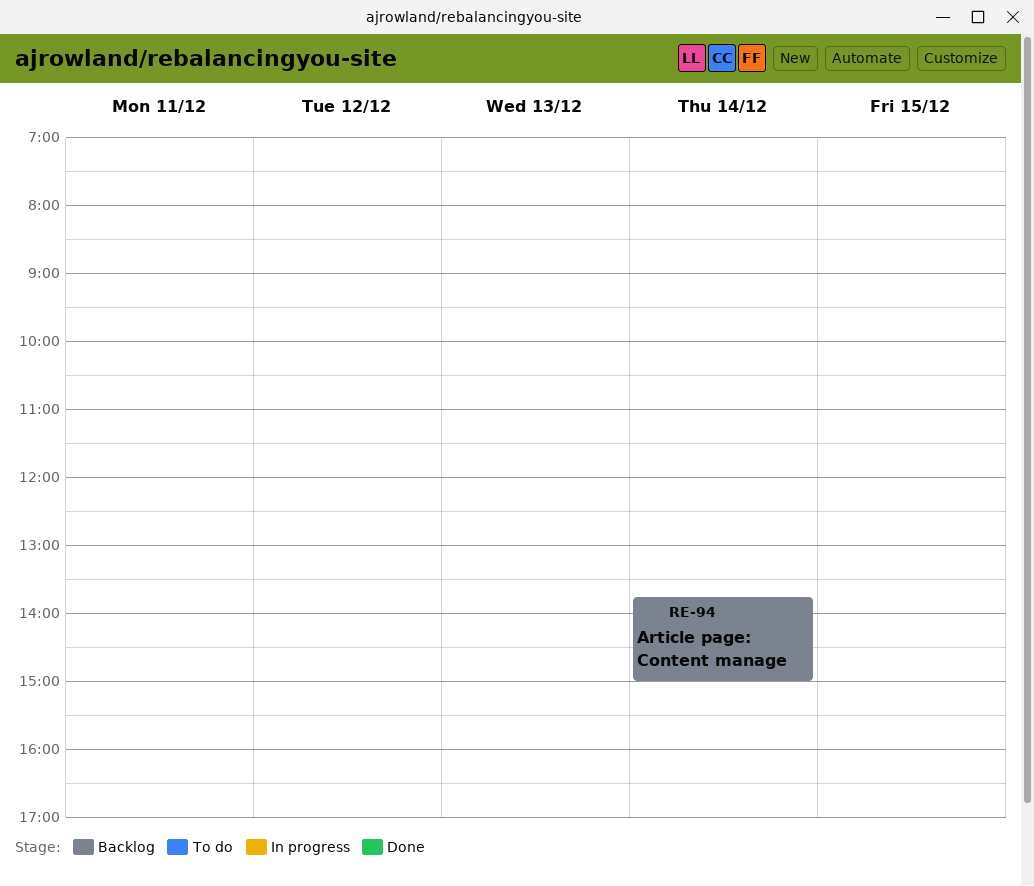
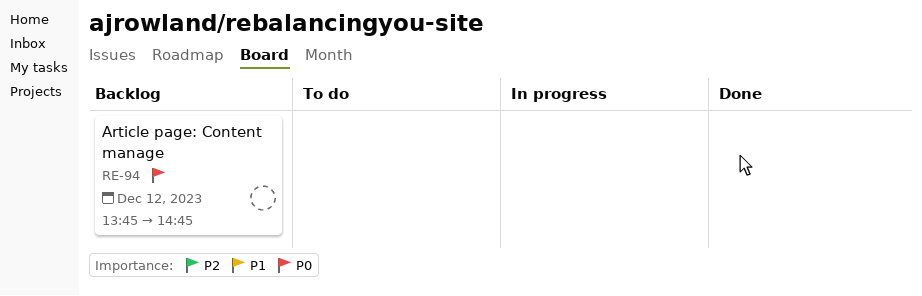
RE-94, day: Dec 14 -> Dec 12
RE-94, ends: 15:00 -> 14:45

